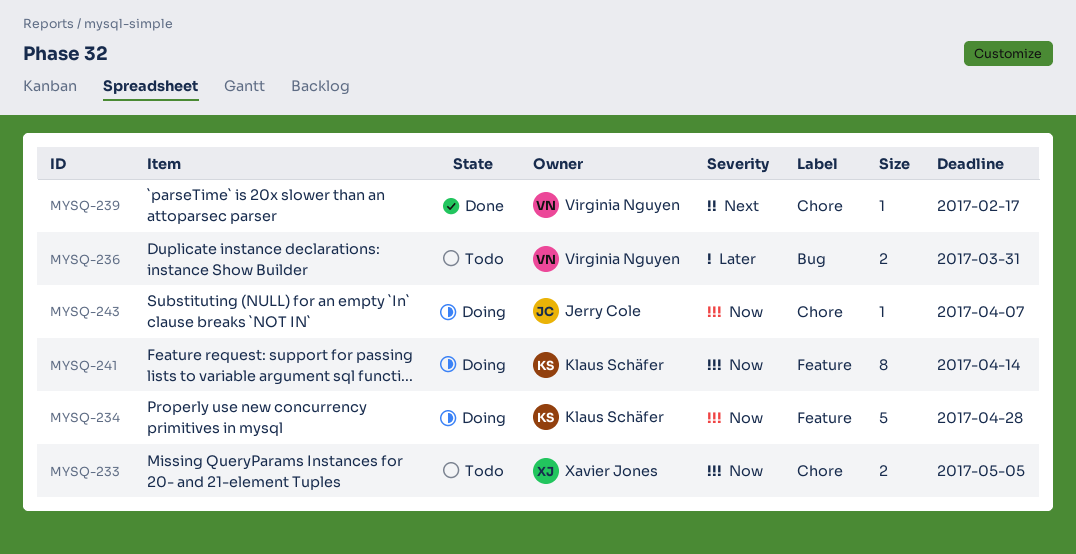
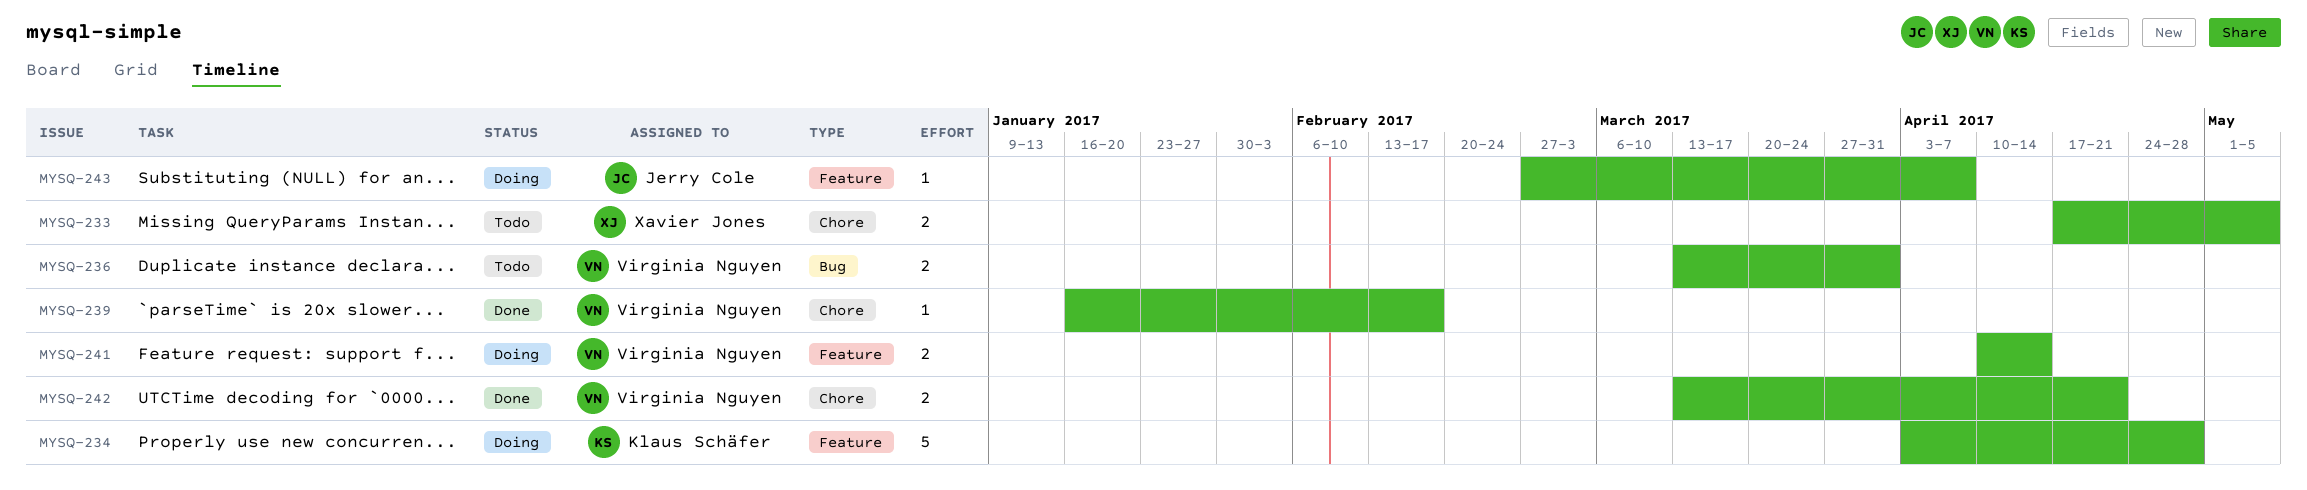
MYSQ-241, owner: Klaus Schäfer -> Virginia Nguyen
MYSQ-241, estimate: 8 -> 2
MYSQ-242: none -> present
MYSQ-243, label: Chore -> Feature

